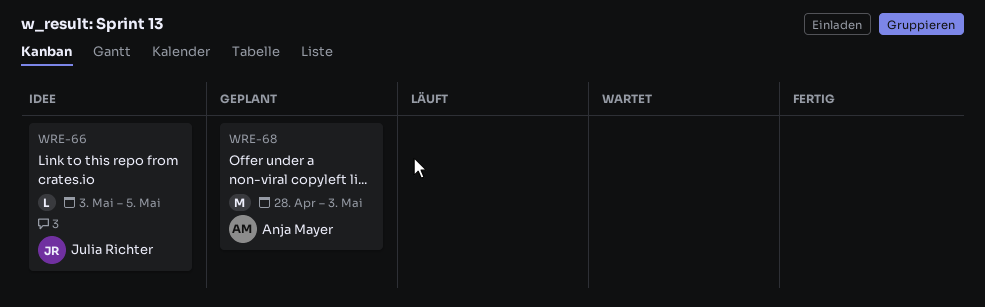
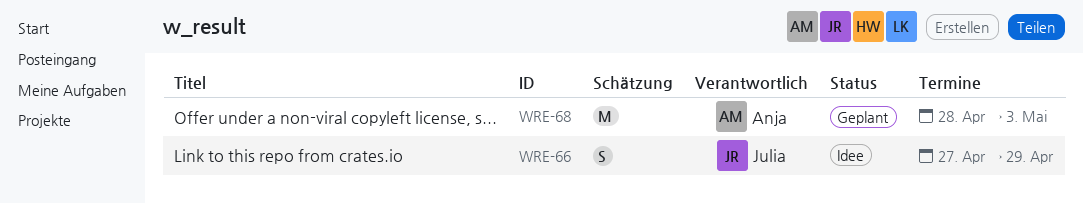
WRE-66, estimate: L -> S
WRE-66, start: May 3 -> Apr 27
WRE-66, due: May 5 -> Apr 29

